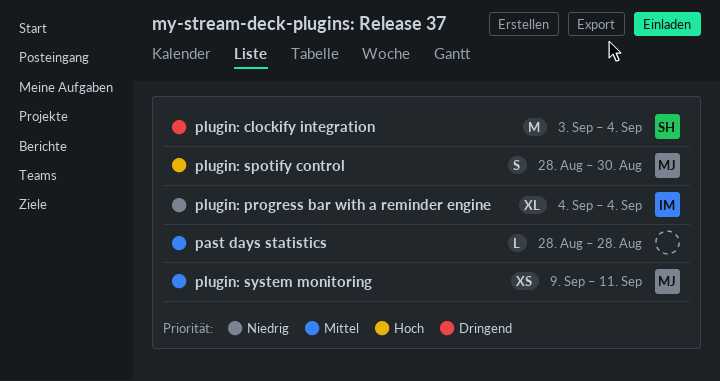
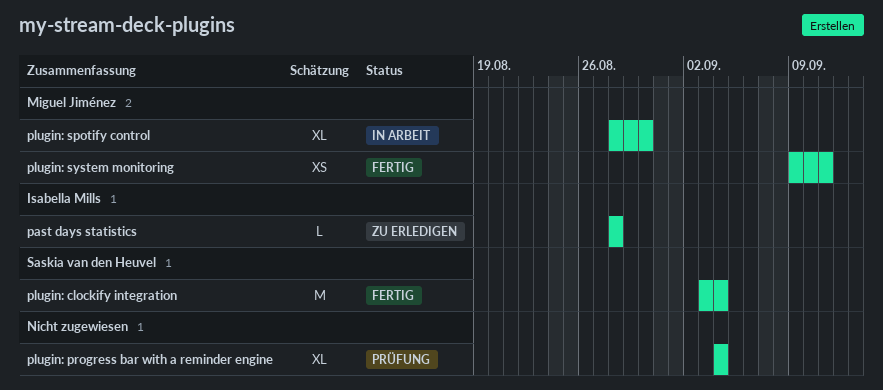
past days statistics, owner: none -> Isabella Mills
plugin: progress bar with a reminder engine, owner: Isabella Mills -> none
plugin: spotify control, estimate: S -> XL

